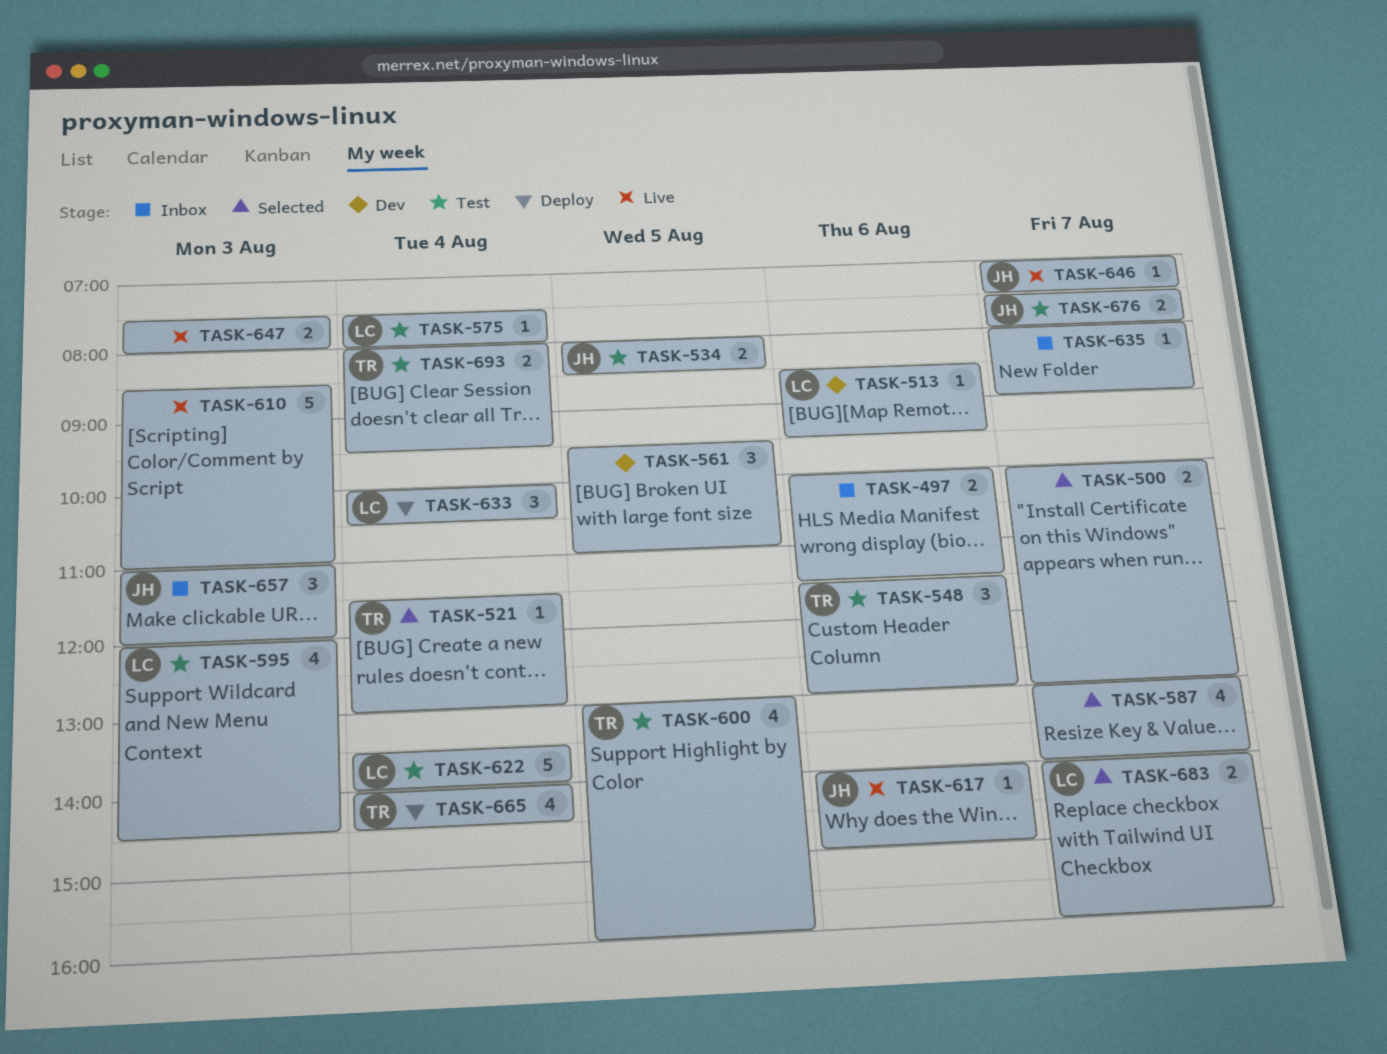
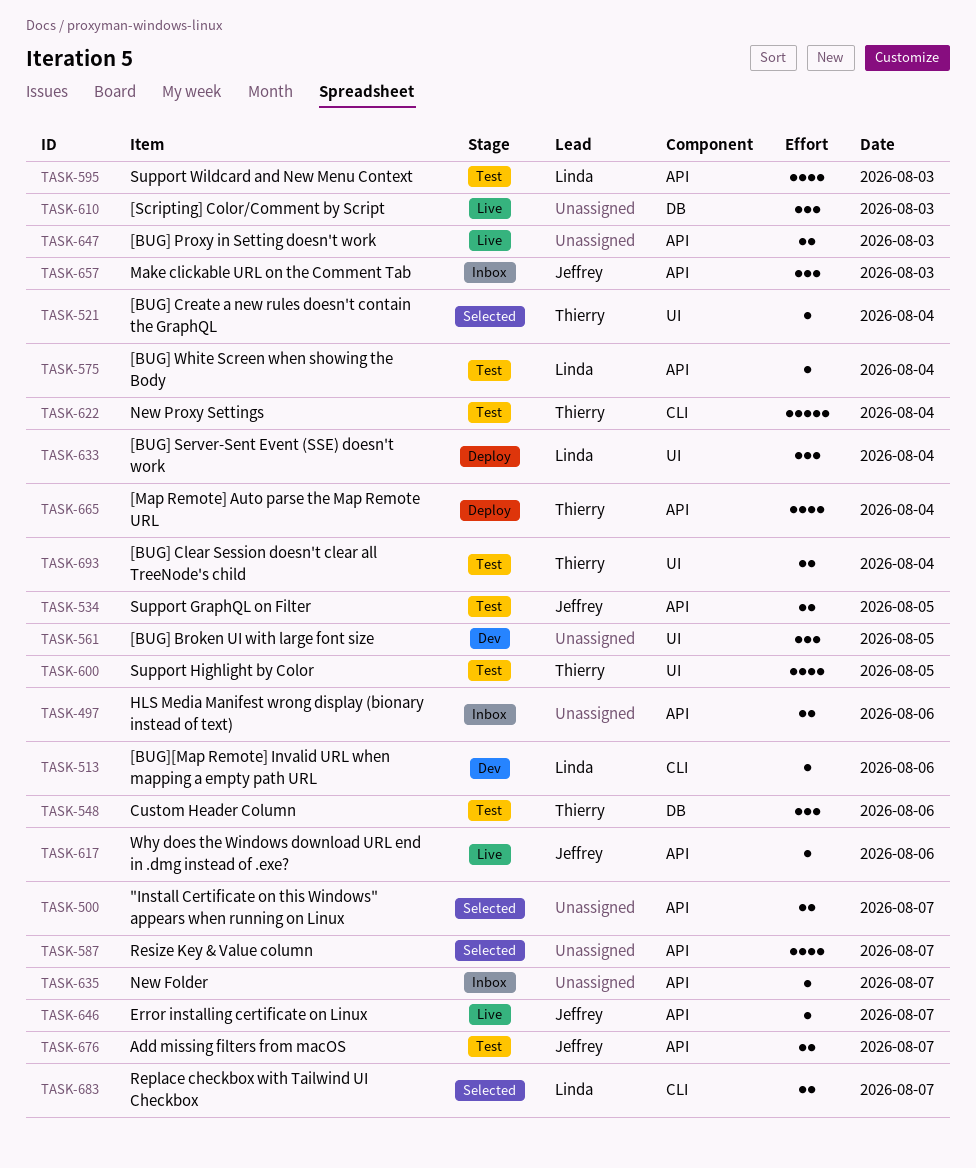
TASK-610, estimate: 5 -> 3
TASK-622, owner: Linda -> Thierry

